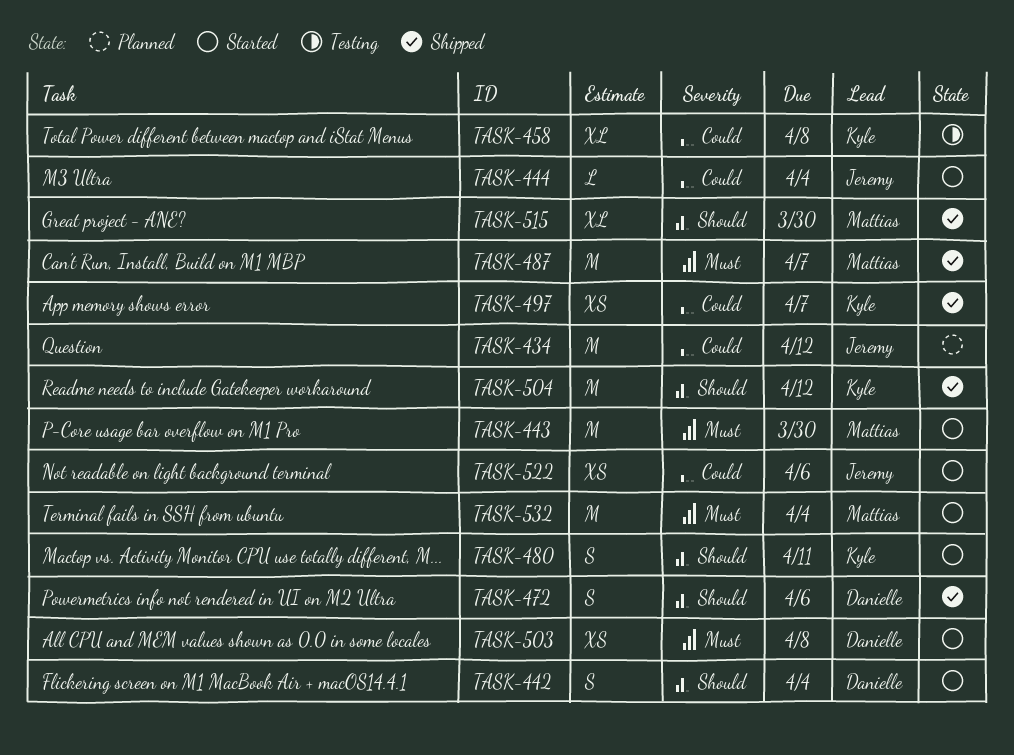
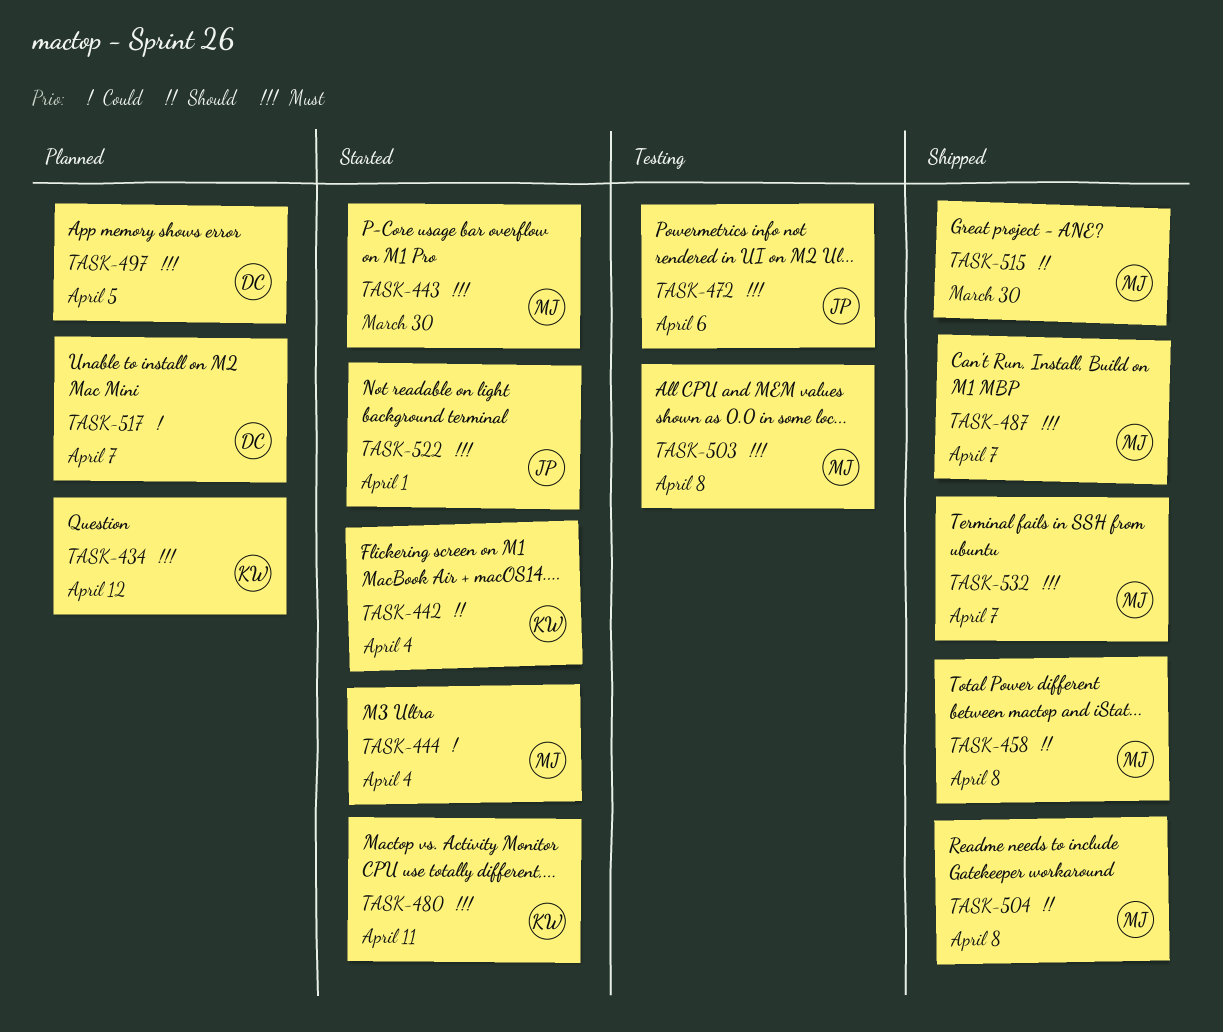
TASK-434, owner: Jeremy -> Kyle
TASK-434, priority: Could -> Must
TASK-442, owner: Danielle -> Kyle
TASK-444, owner: Jeremy -> Mattias
TASK-458, status: Testing -> Shipped
TASK-458, owner: Kyle -> Mattias
TASK-458, priority: Could -> Should
TASK-472, status: Shipped -> Testing
TASK-472, owner: Danielle -> Jeremy
TASK-472, priority: Should -> Must
TASK-480, priority: Should -> Must
TASK-497, status: Shipped -> Planned
TASK-497, owner: Kyle -> Danielle
TASK-497, priority: Could -> Must
TASK-497, due: Apr 7 -> Apr 5
TASK-503, status: Started -> Testing
TASK-503, owner: Danielle -> Mattias
TASK-504, owner: Kyle -> Mattias
TASK-504, due: Apr 12 -> Apr 8
TASK-517: none -> present
TASK-522, priority: Could -> Must
TASK-522, due: Apr 6 -> Apr 1
TASK-532, status: Started -> Shipped
TASK-532, due: Apr 4 -> Apr 7

